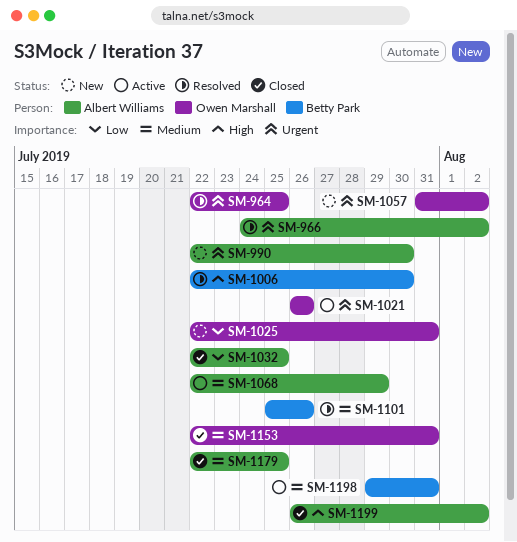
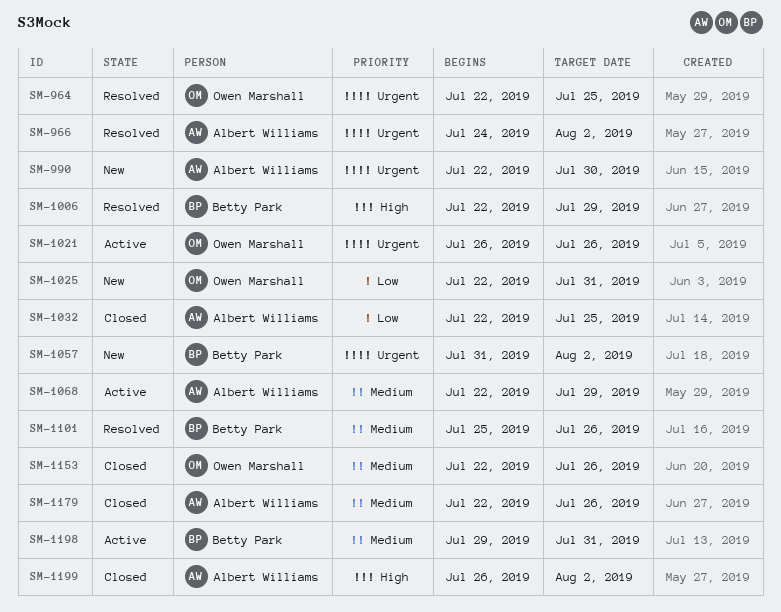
SM-1006, due: Jul 30 -> Jul 29
SM-1057, owner: Owen Marshall -> Betty Park
SM-1153, due: Jul 31 -> Jul 26
SM-1179, due: Jul 25 -> Jul 26

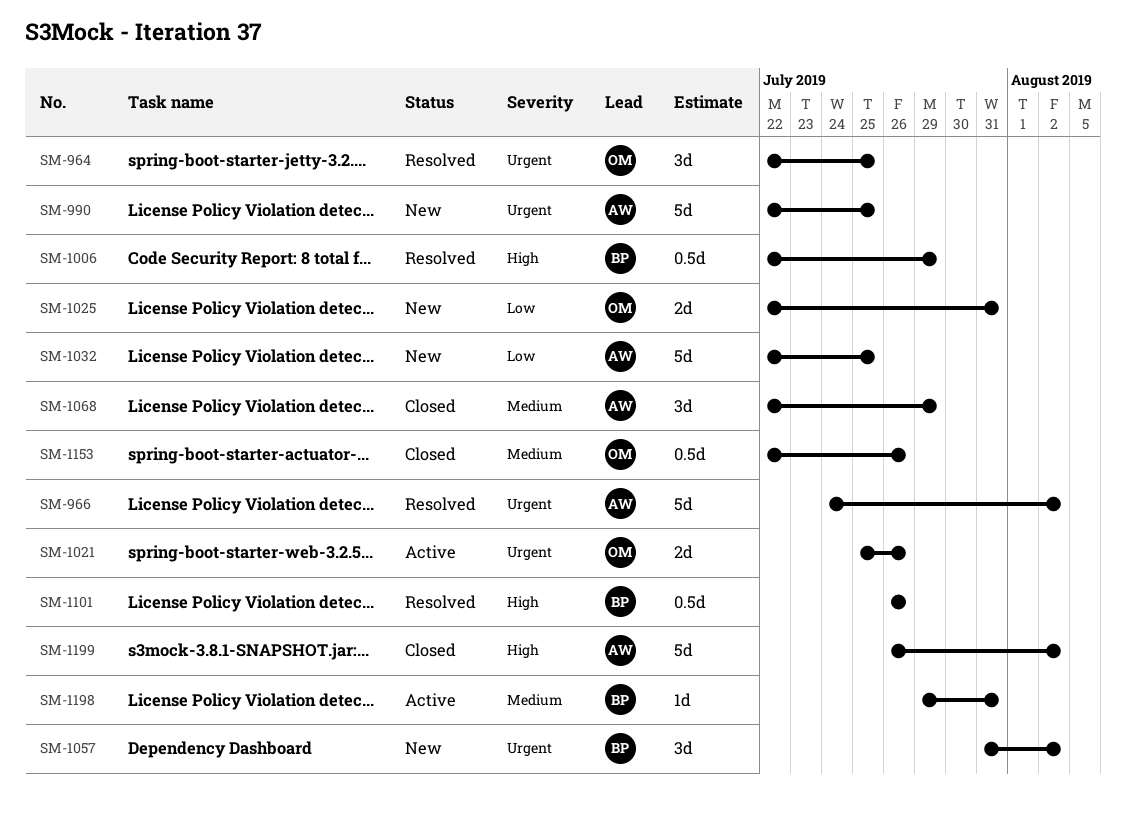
SM-990, due: Jul 30 -> Jul 25
SM-1021, start: Jul 26 -> Jul 25
SM-1032, status: Closed -> New
SM-1068, status: Active -> Closed
SM-1101, priority: Medium -> High
SM-1101, start: Jul 25 -> Jul 26
SM-1179: present -> none

